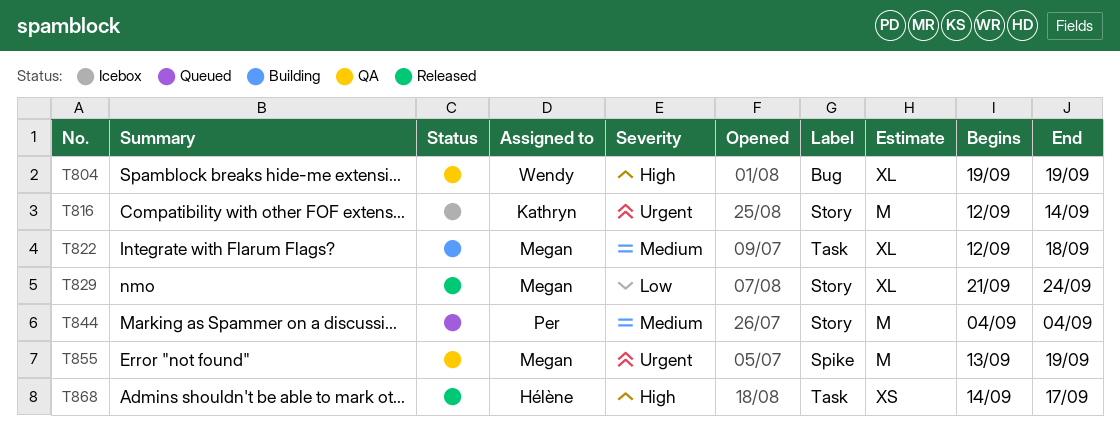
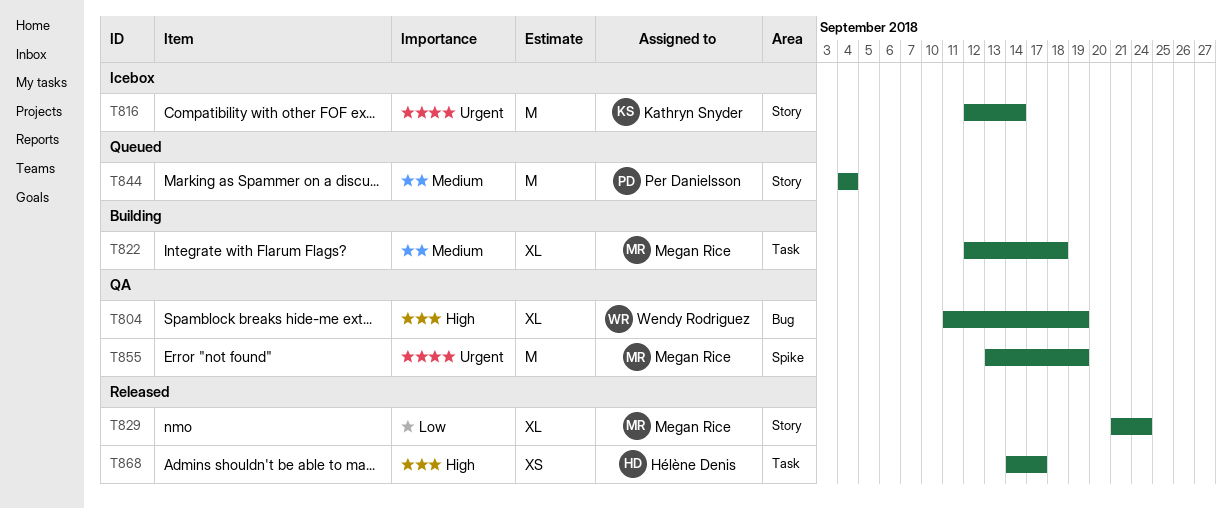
T804, start: Sep 19 -> Sep 11

